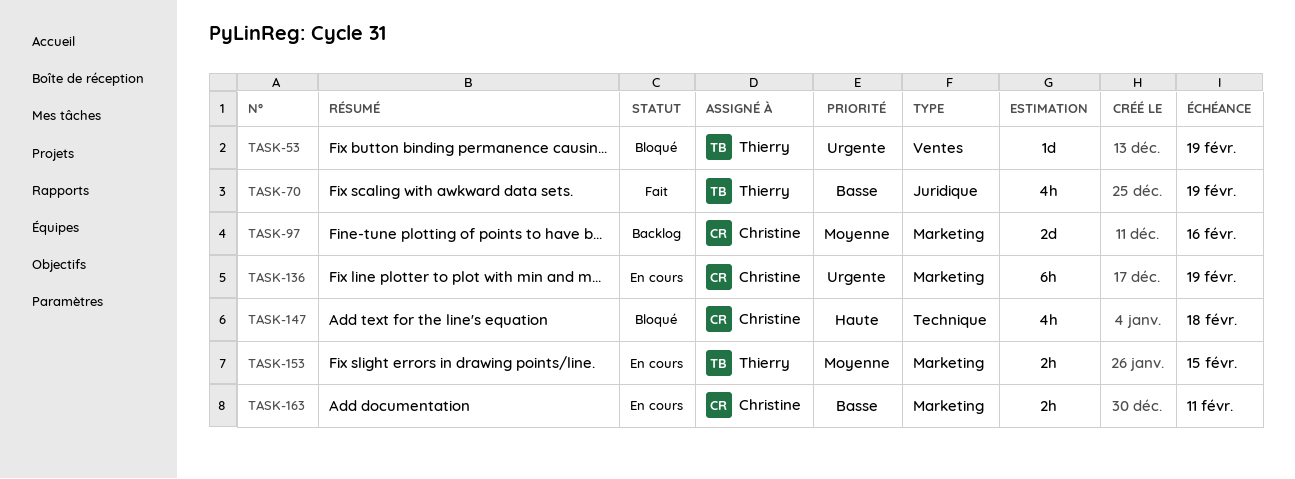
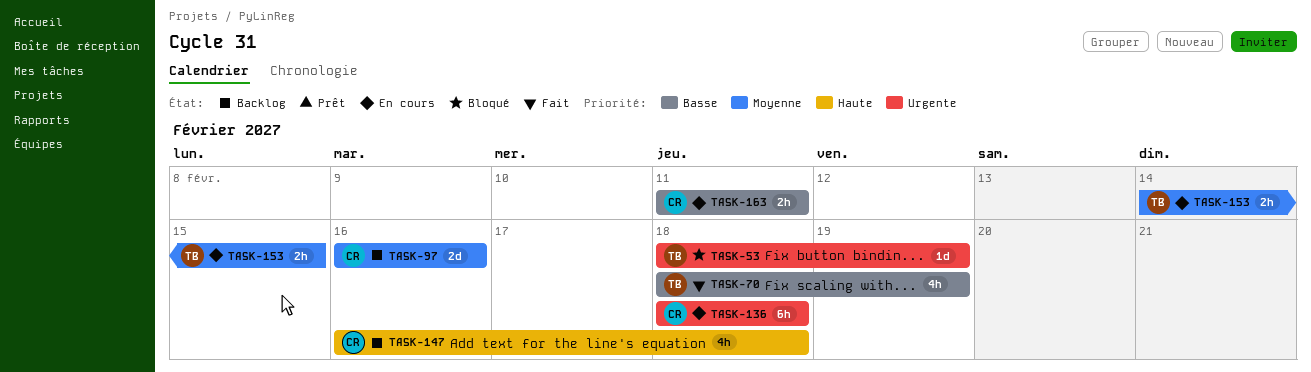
TASK-136, due: Feb 19 -> Feb 18
TASK-147, status: Bloqué -> Backlog

